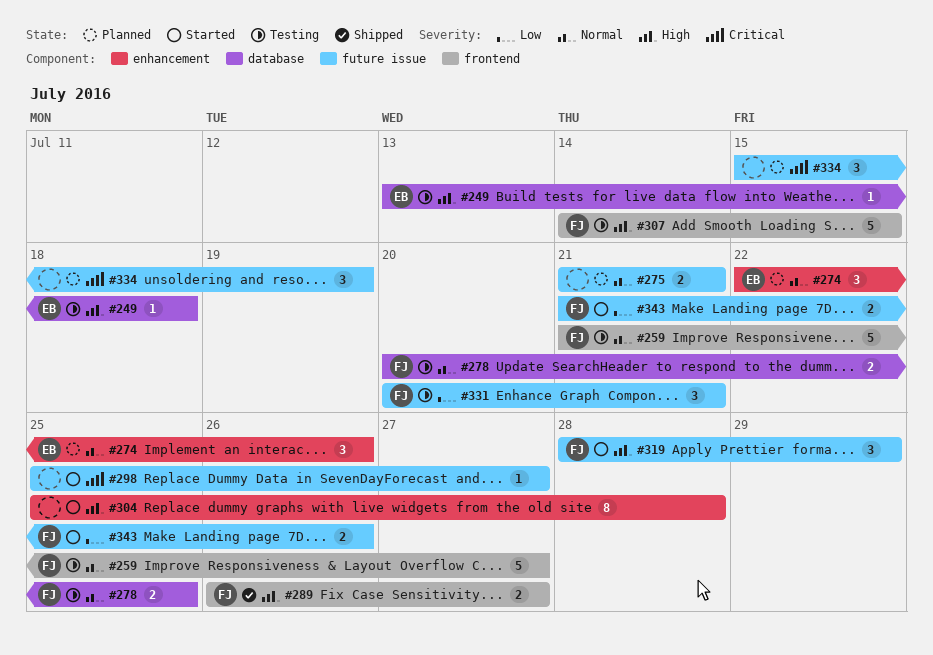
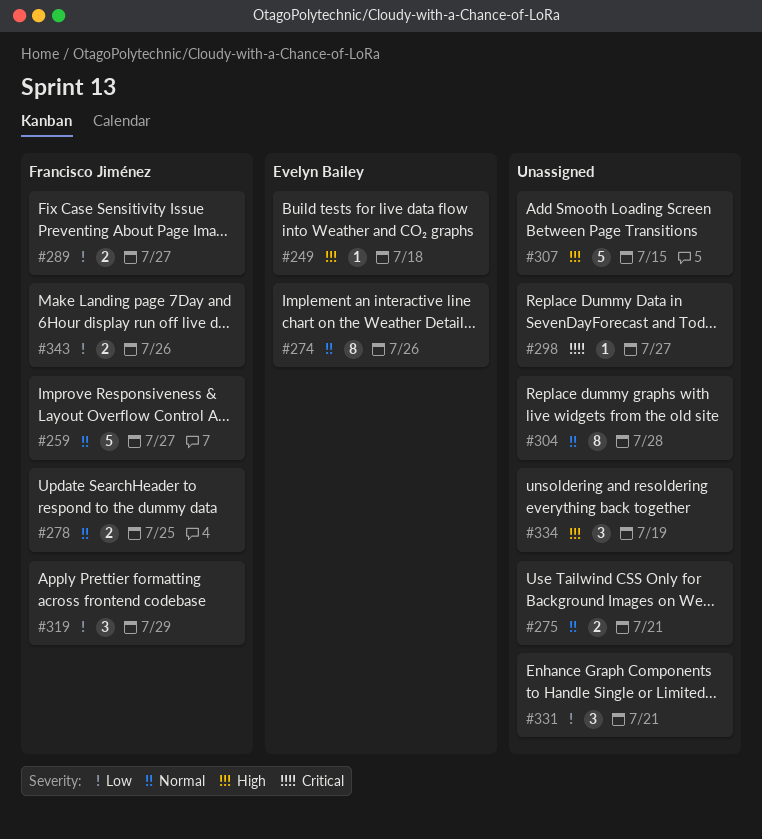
#274, estimate: 3 -> 8
#289, priority: High -> Low
#304, priority: High -> Normal
#307, owner: Francisco Jiménez -> none
#319, priority: High -> Low
#331, owner: Francisco Jiménez -> none
#334, priority: Critical -> High

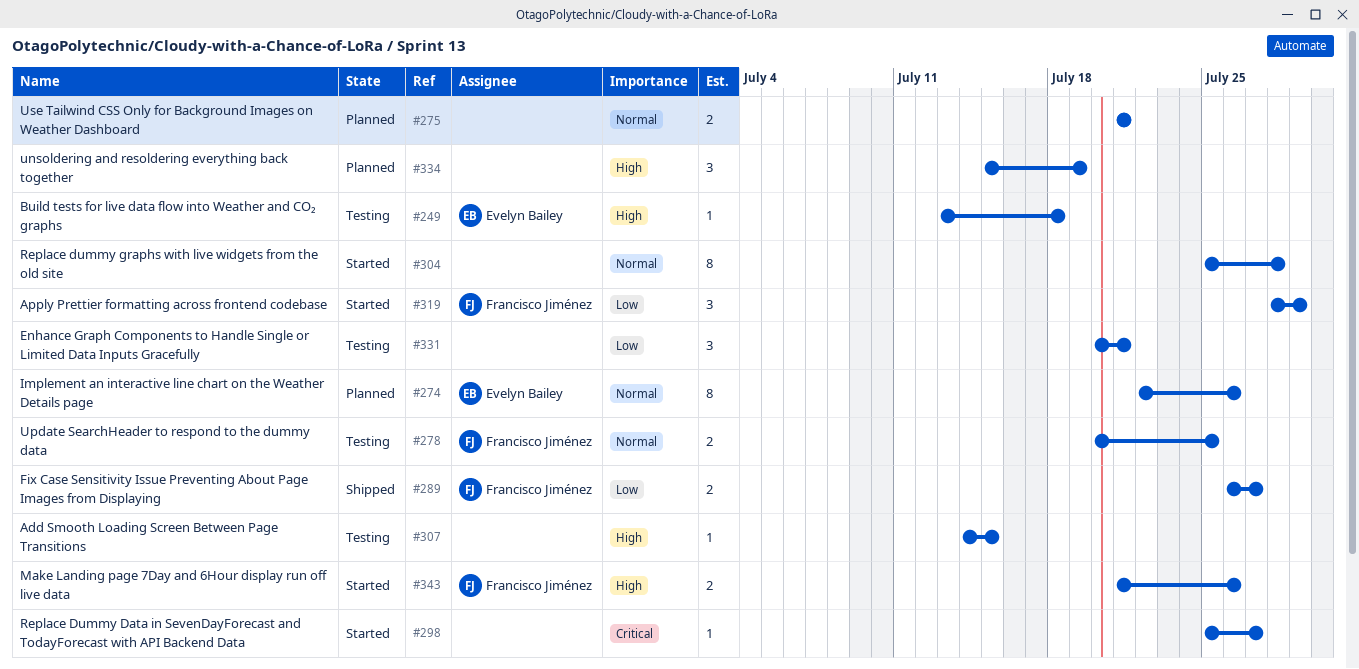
#259: present -> none
#307, estimate: 5 -> 1
#343, priority: Low -> High

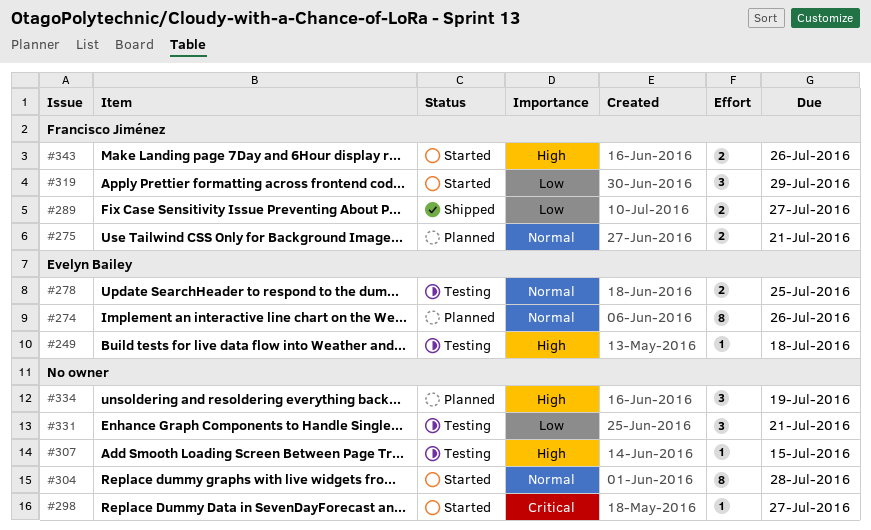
#275, owner: none -> Francisco Jiménez
#278, owner: Francisco Jiménez -> Evelyn Bailey

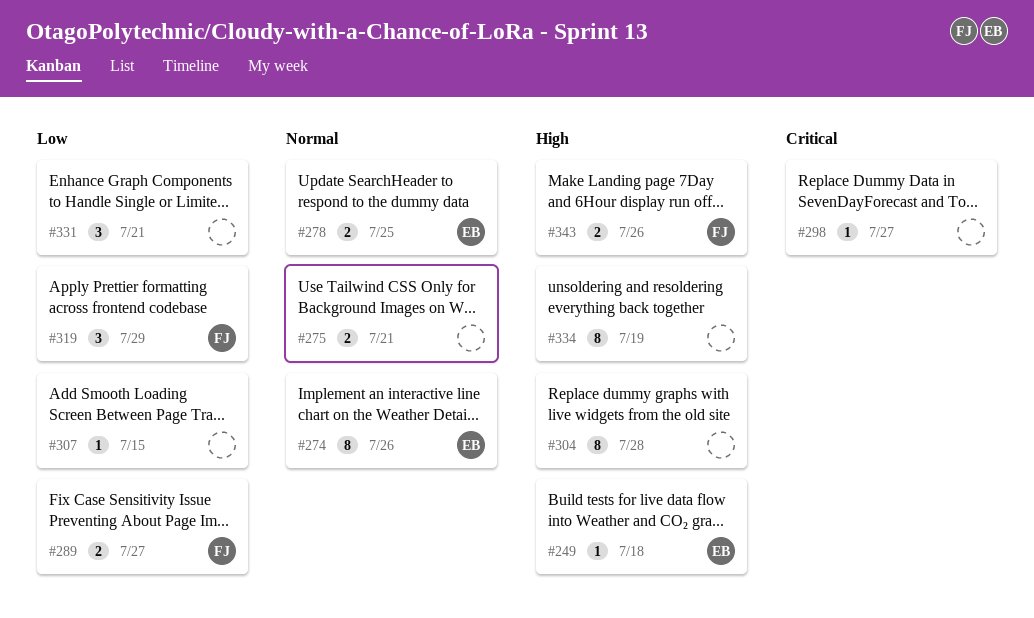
#275, owner: Francisco Jiménez -> none
#304, priority: Normal -> High
#307, priority: High -> Low
#334, estimate: 3 -> 8

